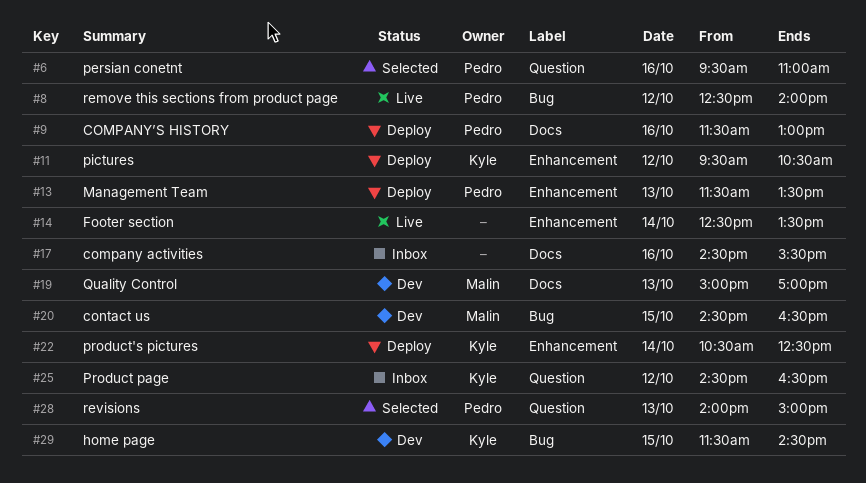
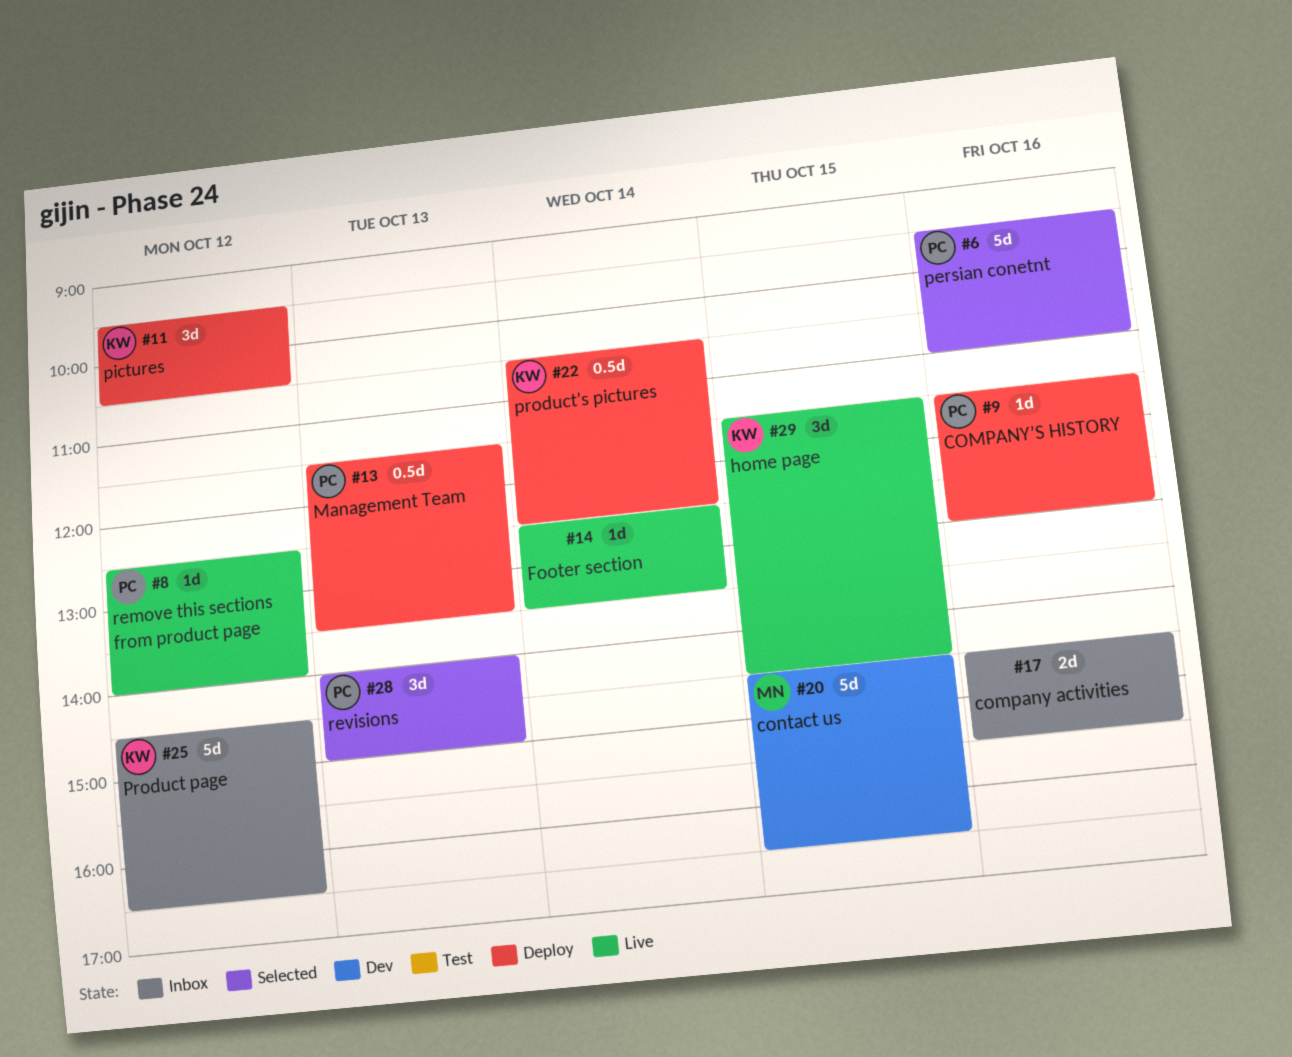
#19: present -> none
#29, status: Dev -> Live

